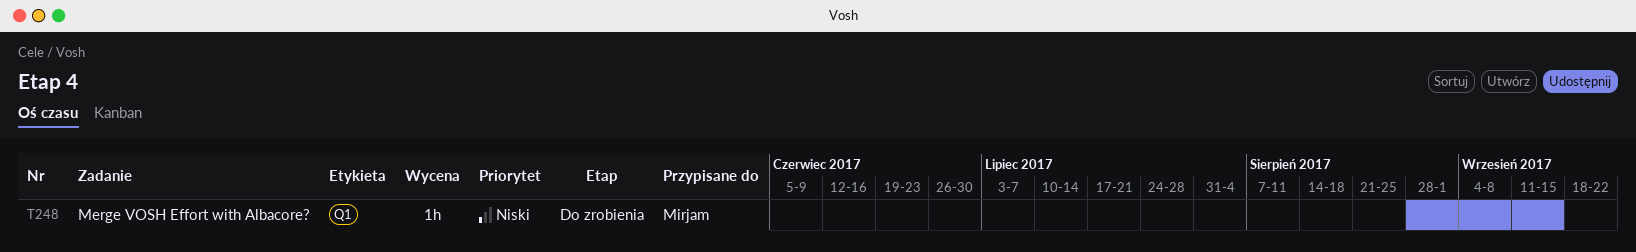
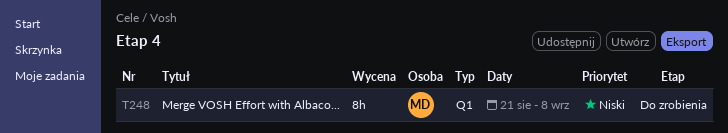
T248, estimate: 1h -> 8h
T248, start: Aug 28 -> Aug 21
T248, due: Sep 15 -> Sep 8

